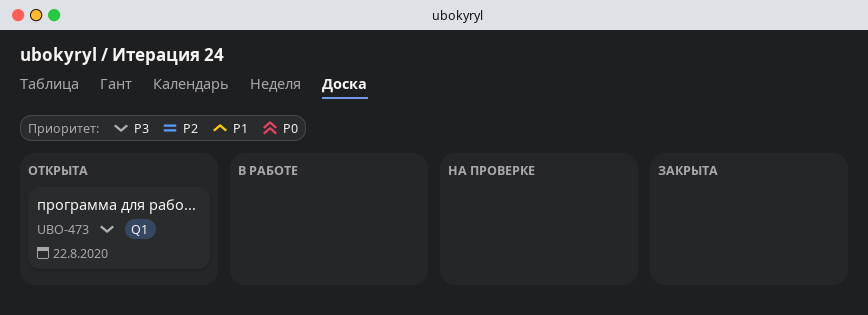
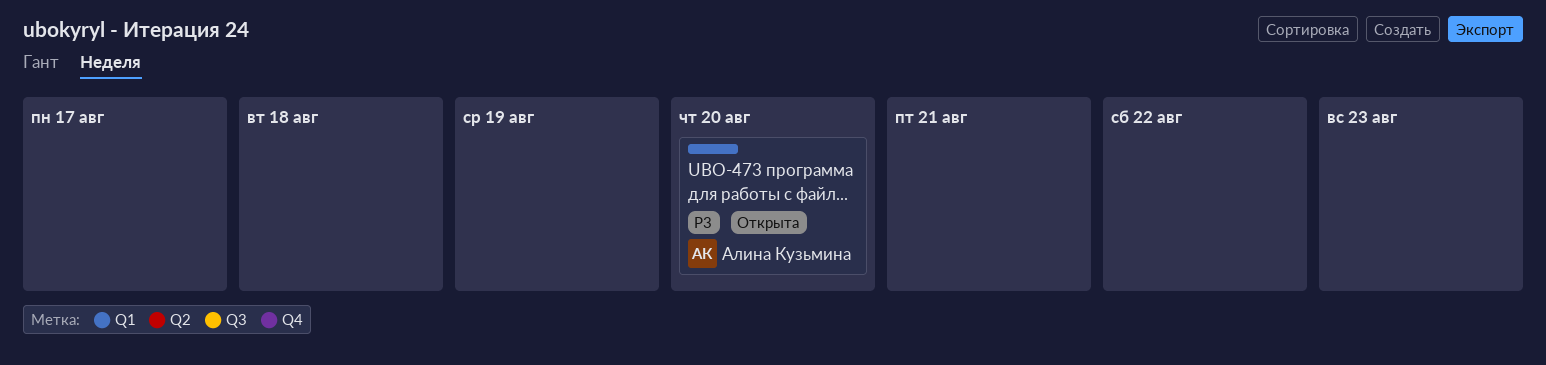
UBO-473, due: Aug 22 -> Aug 20

